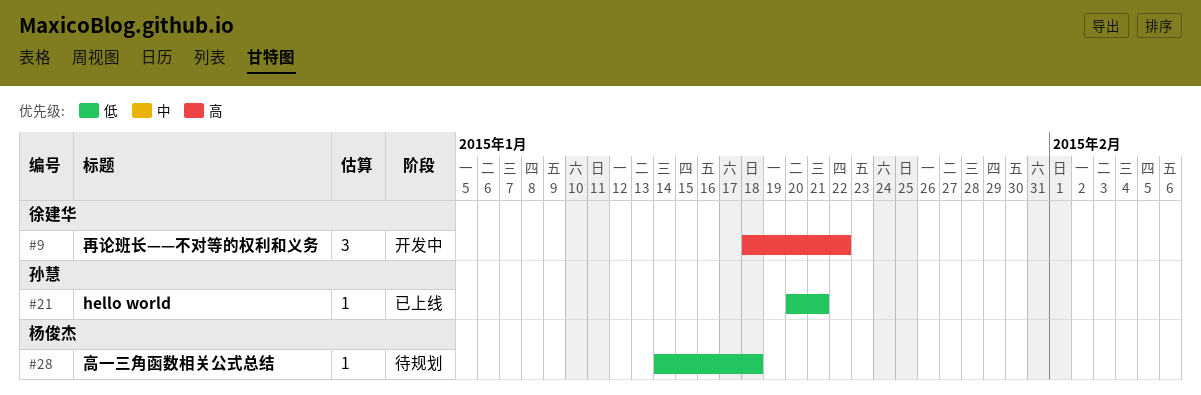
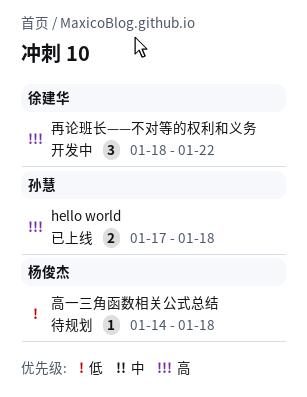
hello world, priority: 低 -> 高
hello world, estimate: 1 -> 2
hello world, start: Jan 20 -> Jan 17
hello world, due: Jan 21 -> Jan 18

